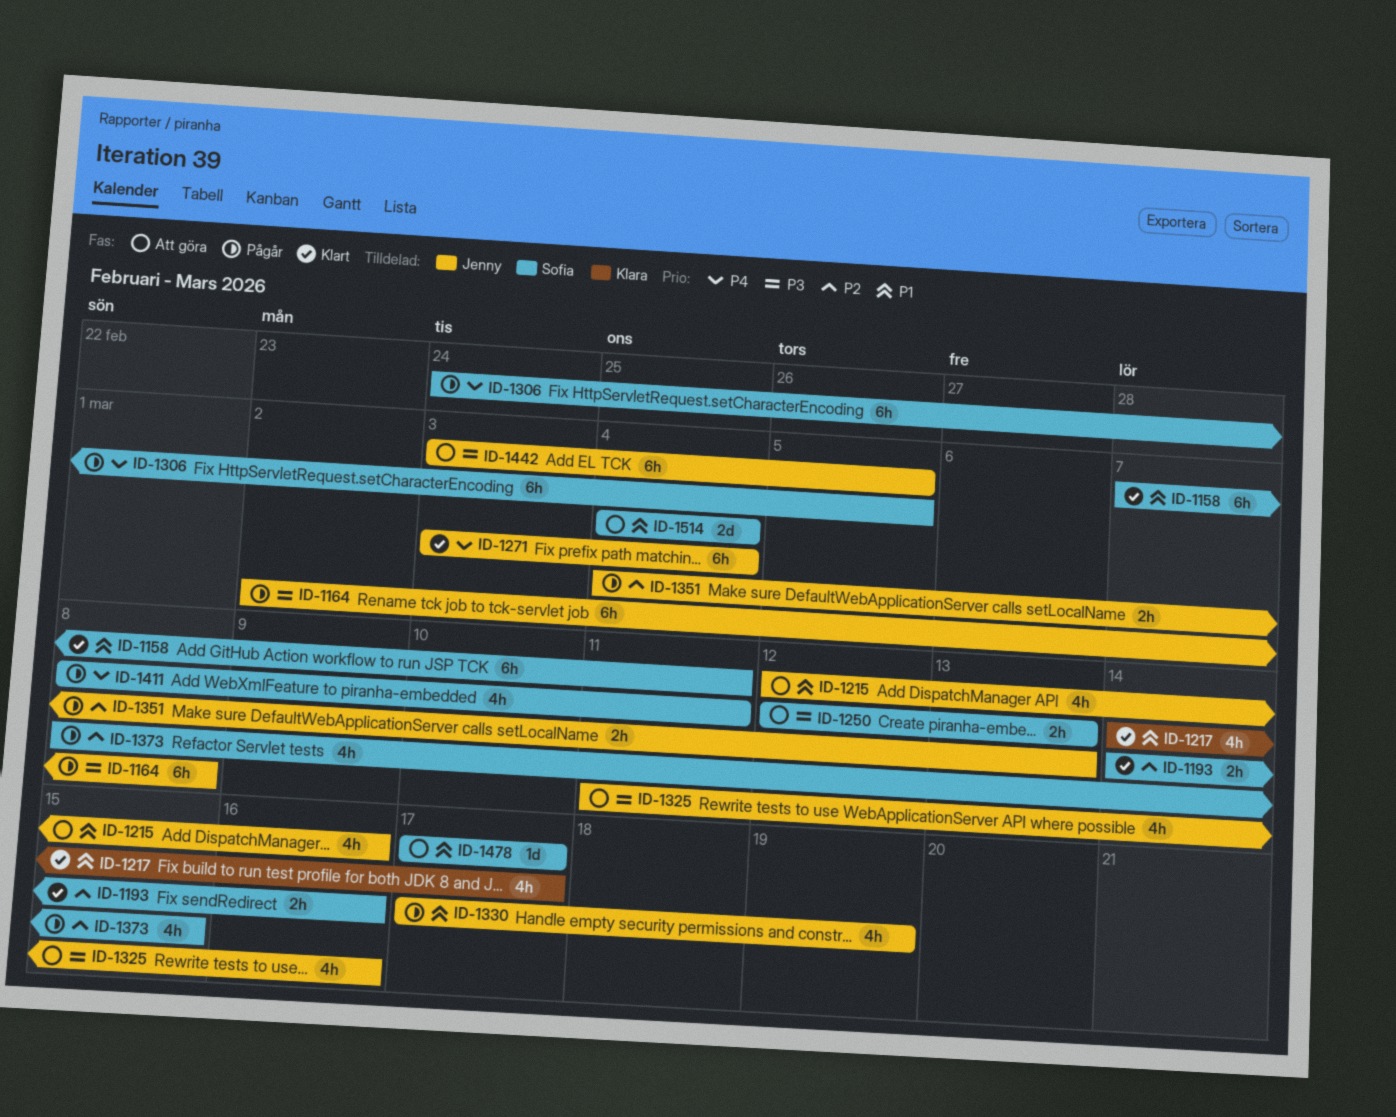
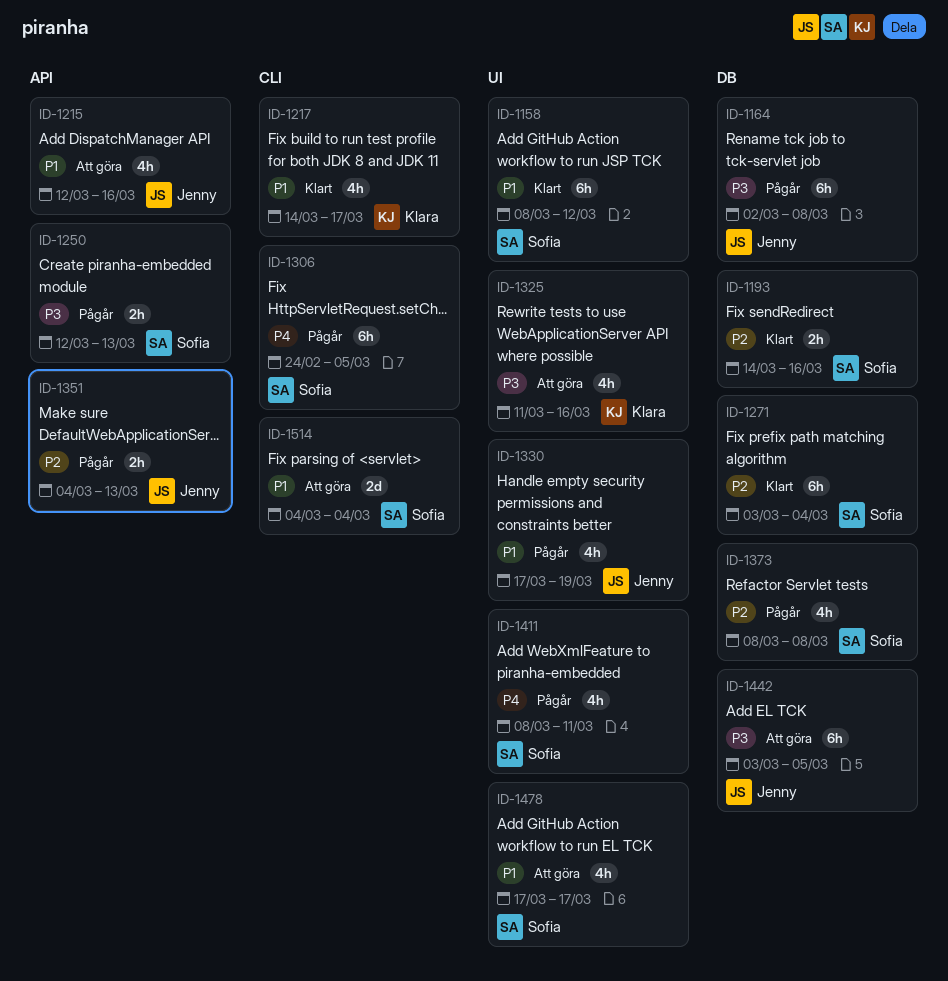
ID-1158, start: Mar 7 -> Mar 8
ID-1158, due: Mar 11 -> Mar 12
ID-1250, status: Att göra -> Pågår
ID-1271, owner: Jenny -> Sofia
ID-1271, priority: P4 -> P2
ID-1325, owner: Jenny -> Klara
ID-1373, due: Mar 15 -> Mar 8
ID-1478, estimate: 1d -> 4h

